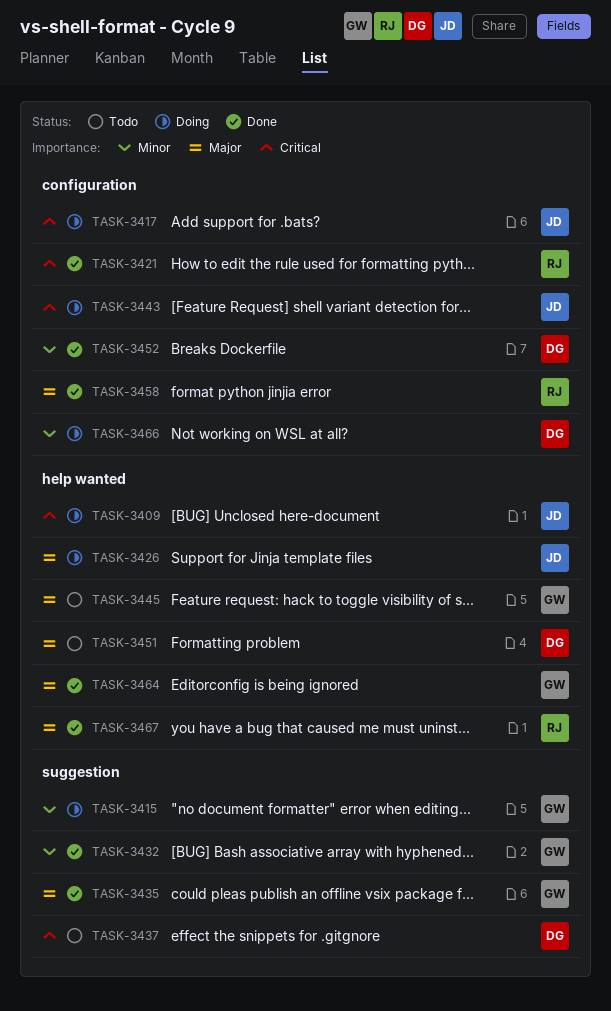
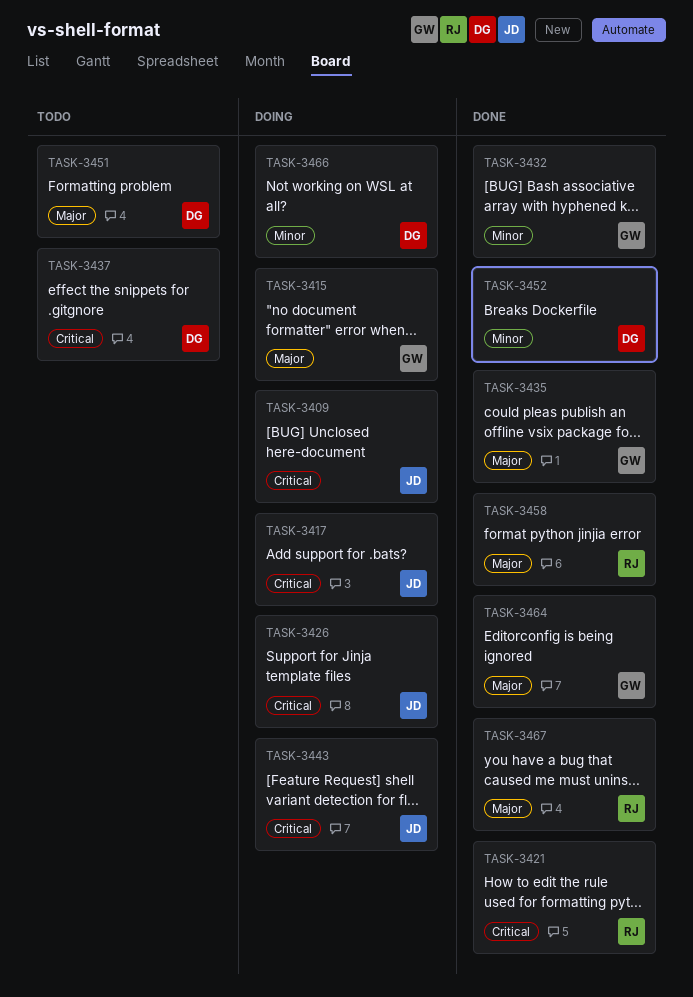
TASK-3415, priority: Minor -> Major
TASK-3426, priority: Major -> Critical
TASK-3445: present -> none

